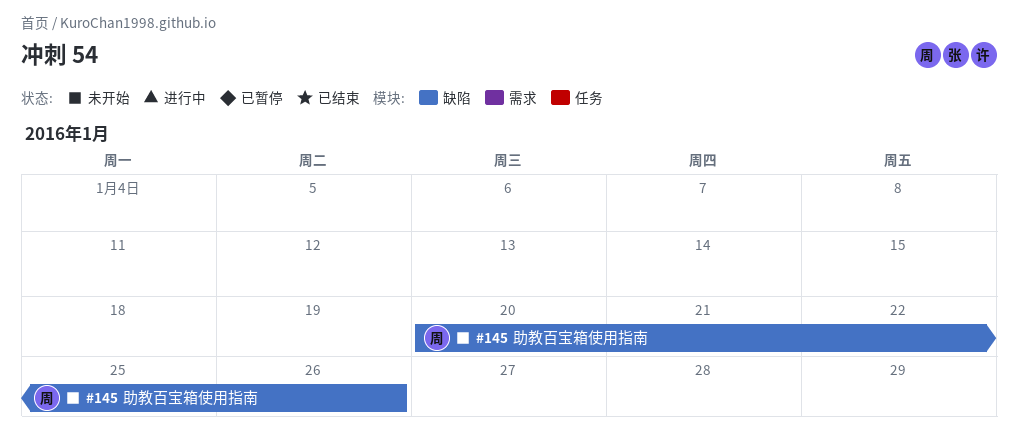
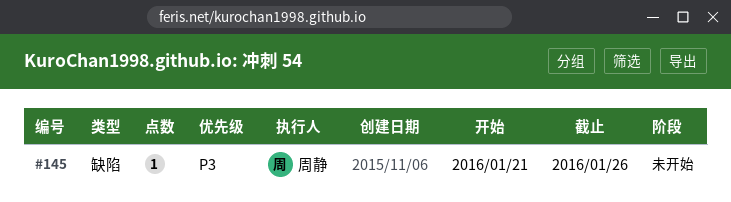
#145, start: Jan 20 -> Jan 21

